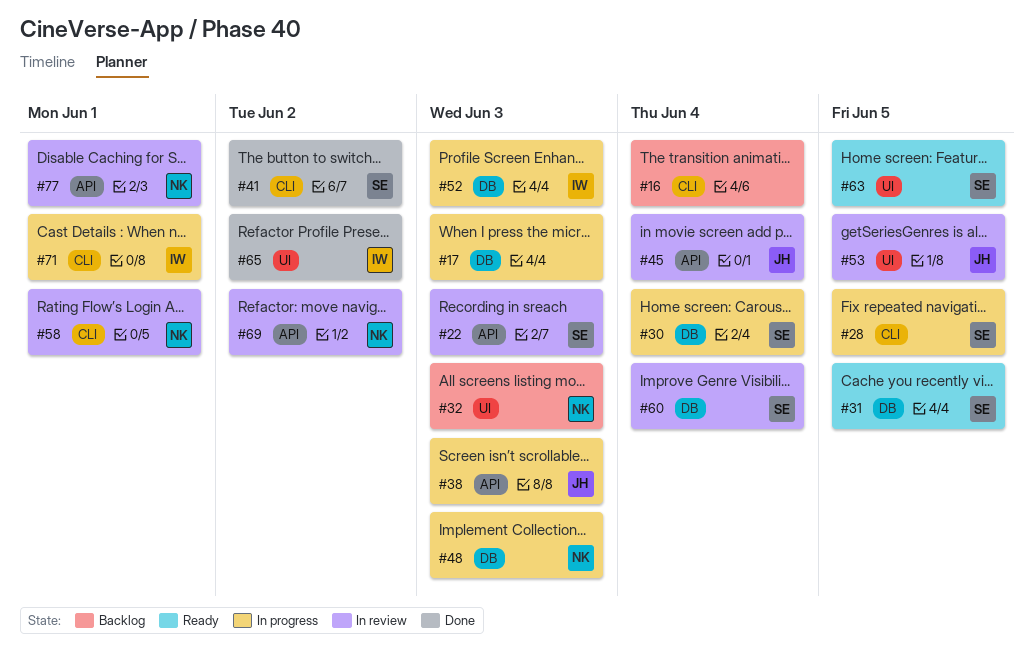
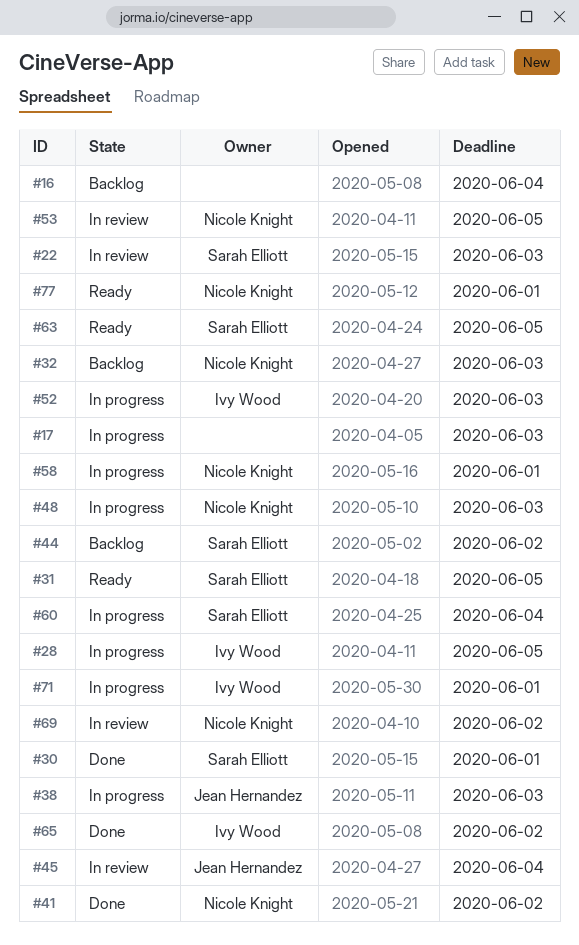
#28, owner: Sarah Elliott -> Ivy Wood
#30, status: In progress -> Done
#30, due: Jun 4 -> Jun 1
#41, owner: Sarah Elliott -> Nicole Knight
#44: none -> present
#53, owner: Jean Hernandez -> Nicole Knight
#58, status: In review -> In progress
#60, status: In review -> In progress
#77, status: In review -> Ready

